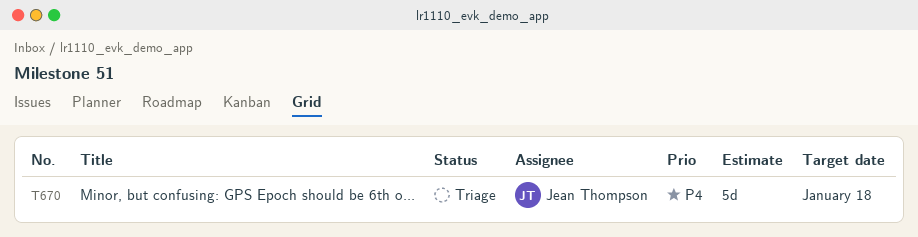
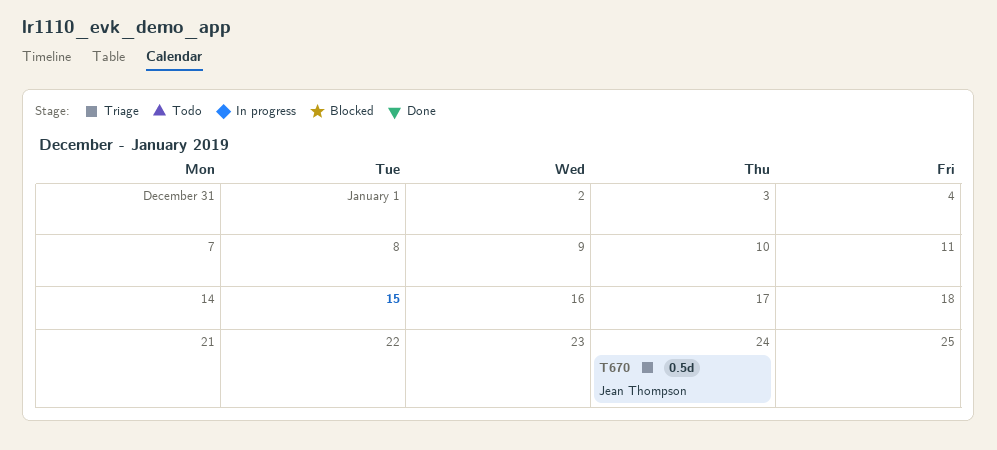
T670, estimate: 5d -> 0.5d
T670, due: Jan 18 -> Jan 24

